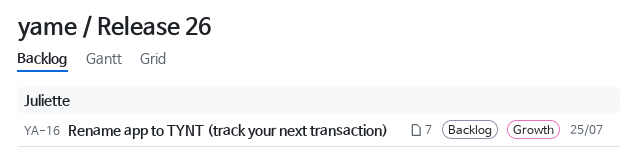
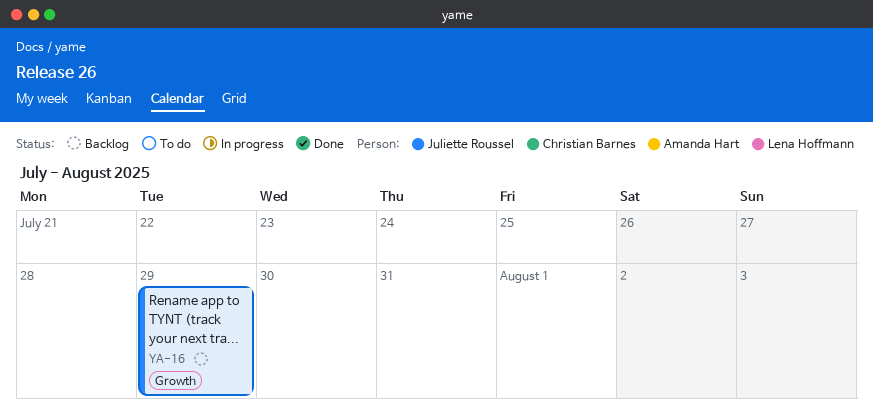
YA-16, due: Jul 25 -> Jul 29

